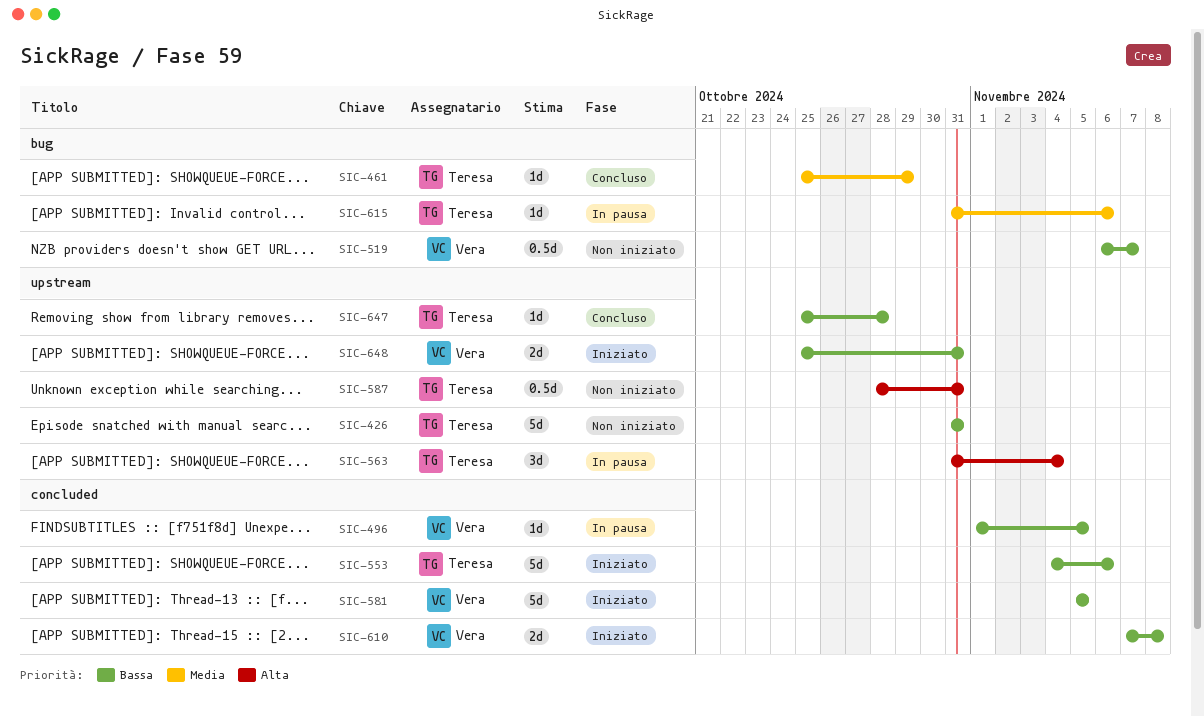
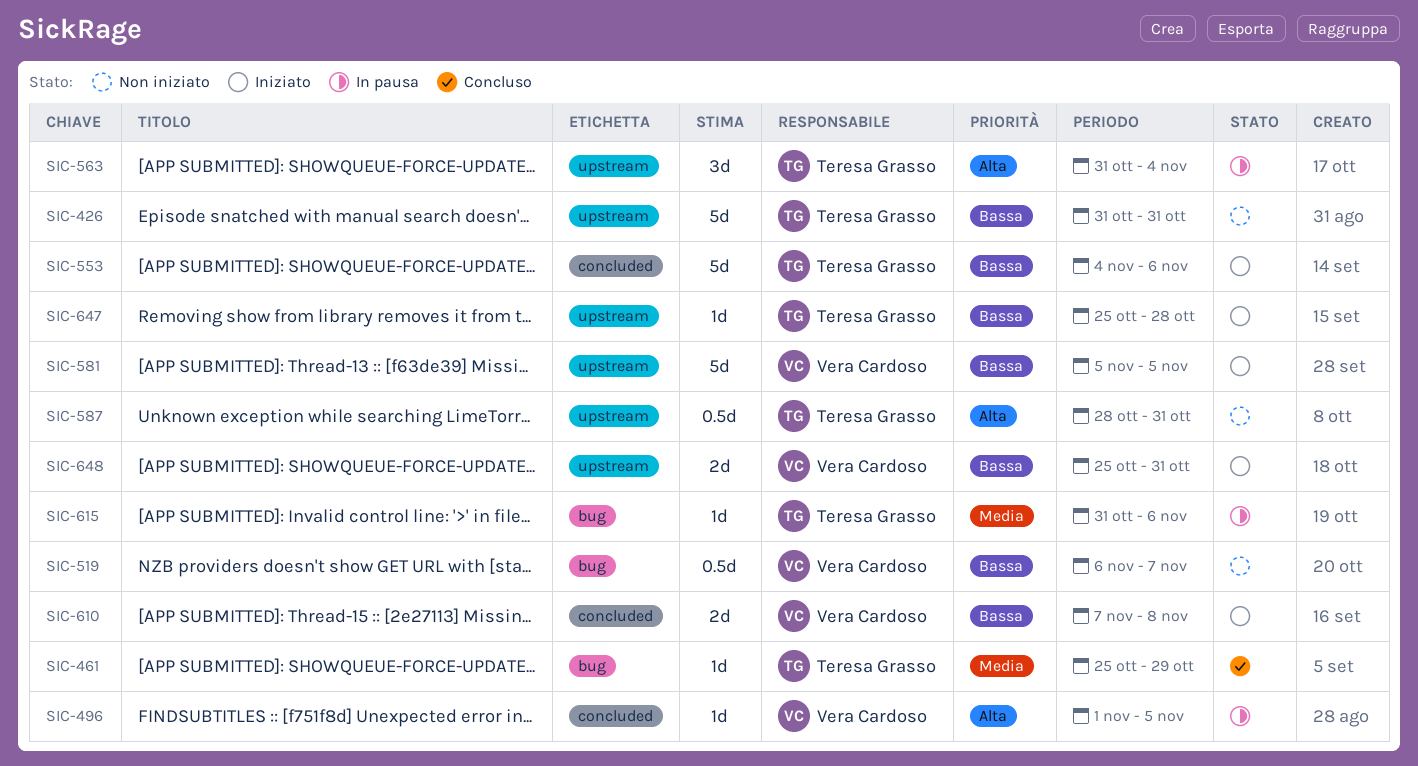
SIC-496, priority: Bassa -> Alta
SIC-581, label: concluded -> upstream
SIC-647, status: Concluso -> Iniziato

